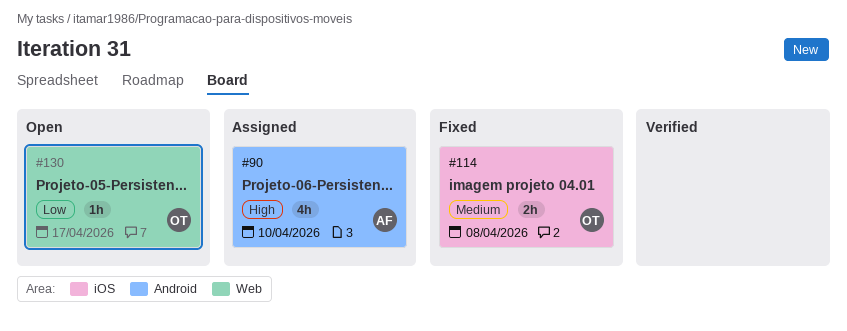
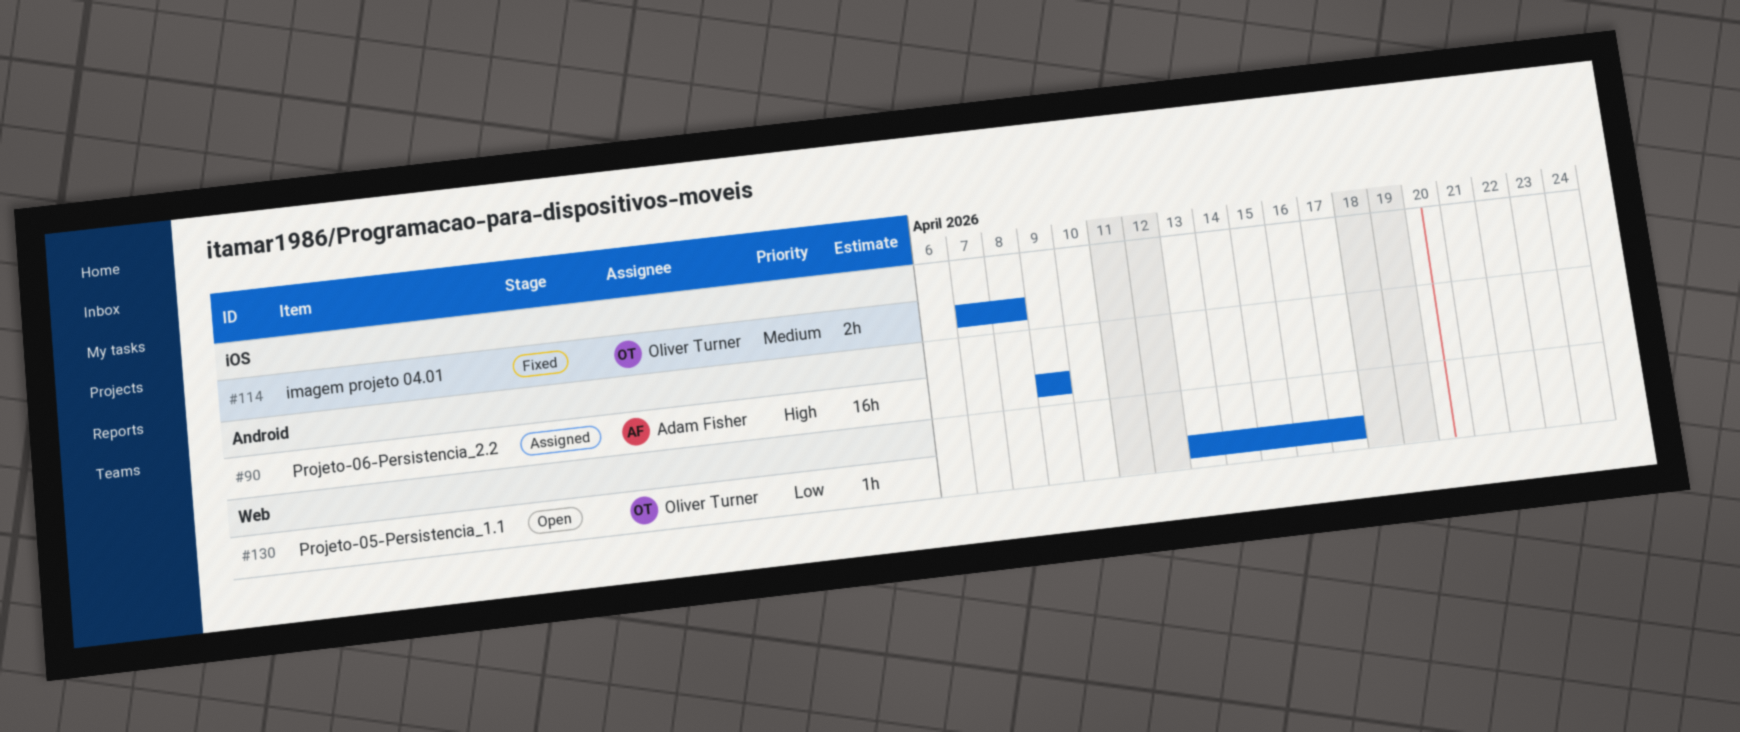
#90, estimate: 4h -> 16h
#90, due: Apr 10 -> Apr 9

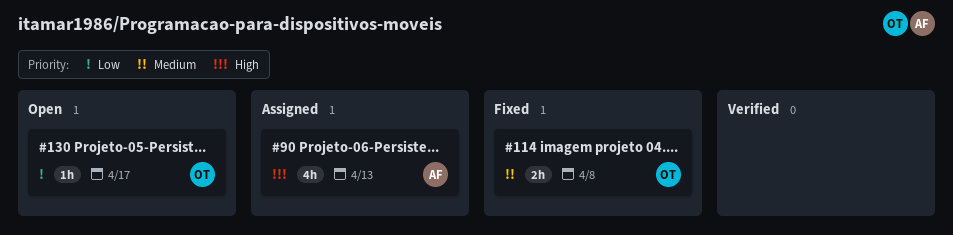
#90, estimate: 16h -> 4h
#90, due: Apr 9 -> Apr 13

